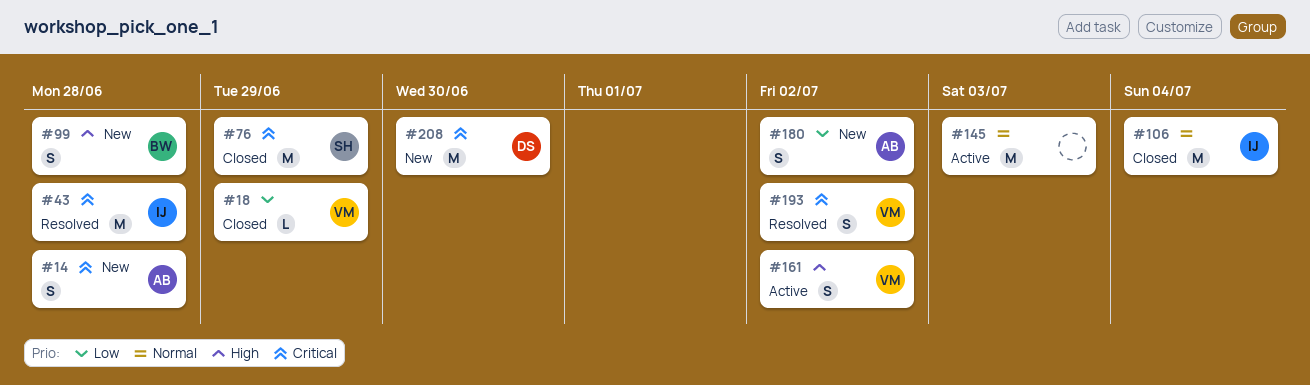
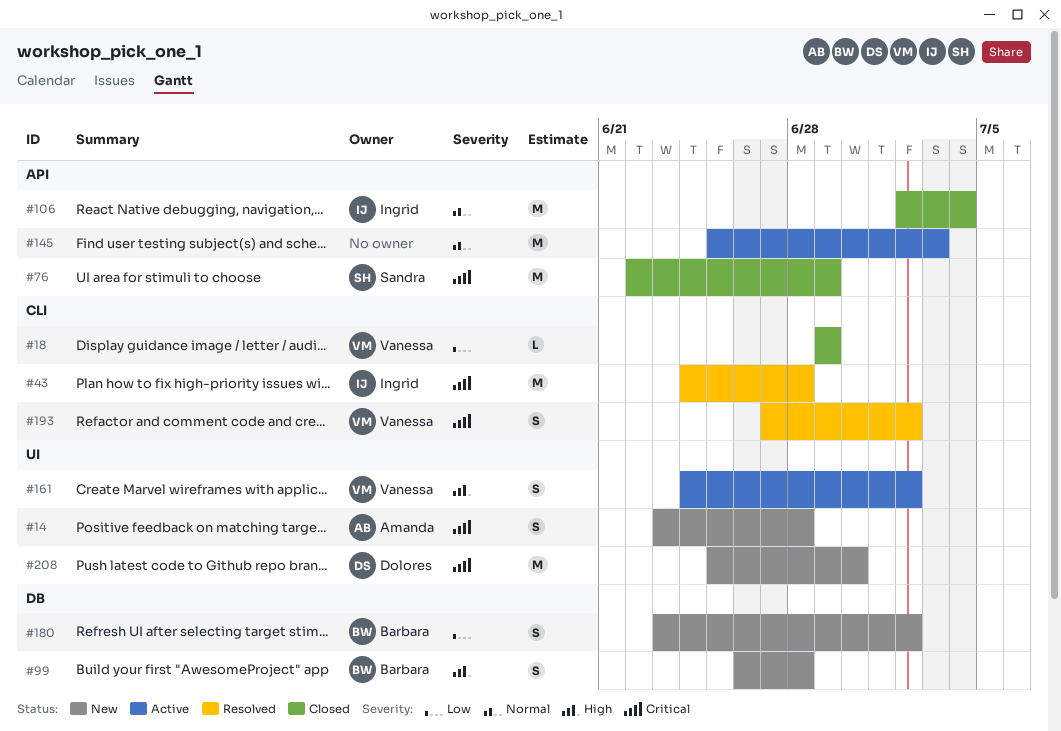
#180, owner: Amanda -> Barbara

